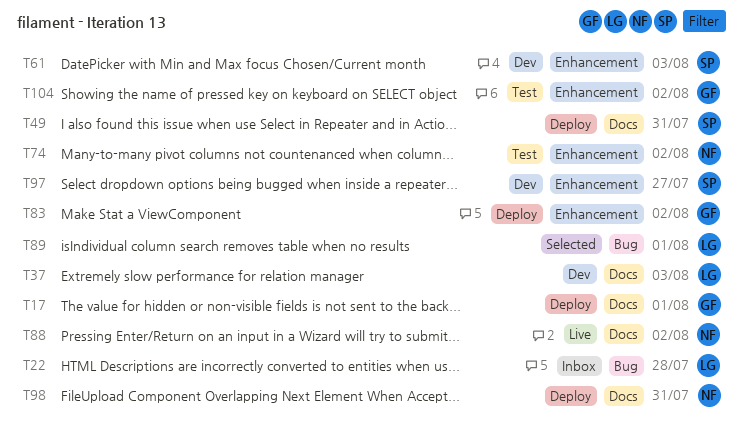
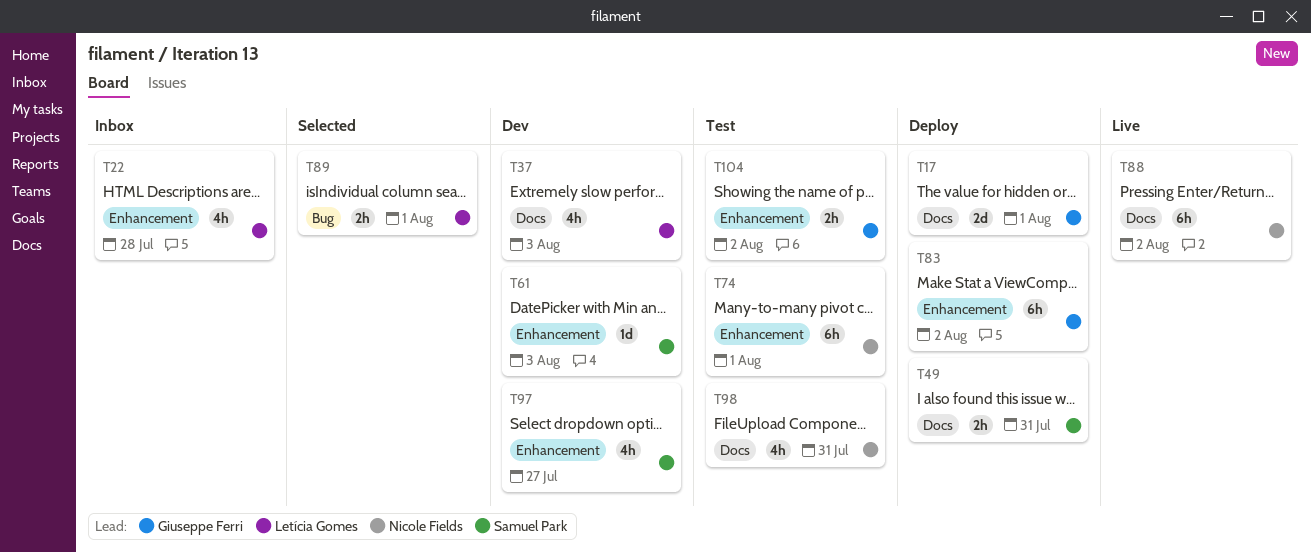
T22, label: Bug -> Enhancement
T74, due: Aug 2 -> Aug 1
T98, status: Deploy -> Test

